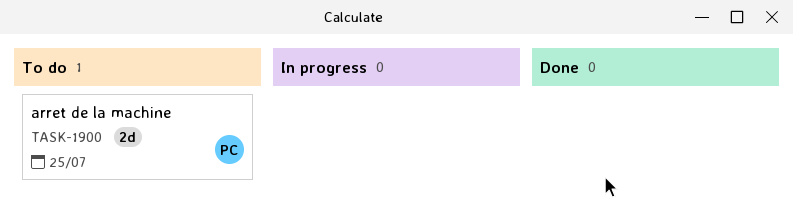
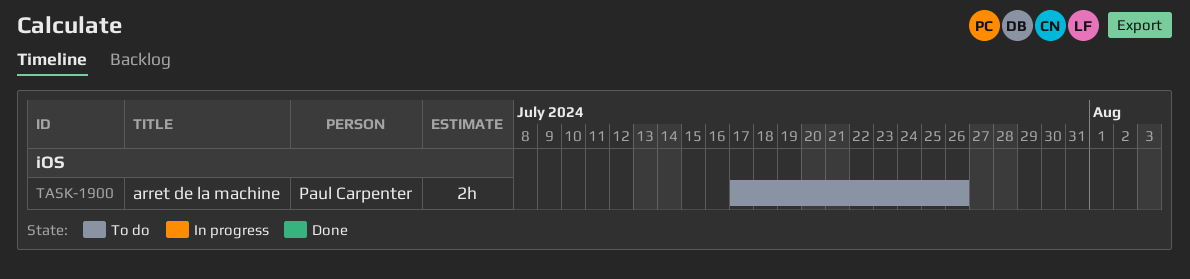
TASK-1900, estimate: 2d -> 2h
TASK-1900, due: Jul 25 -> Jul 26

